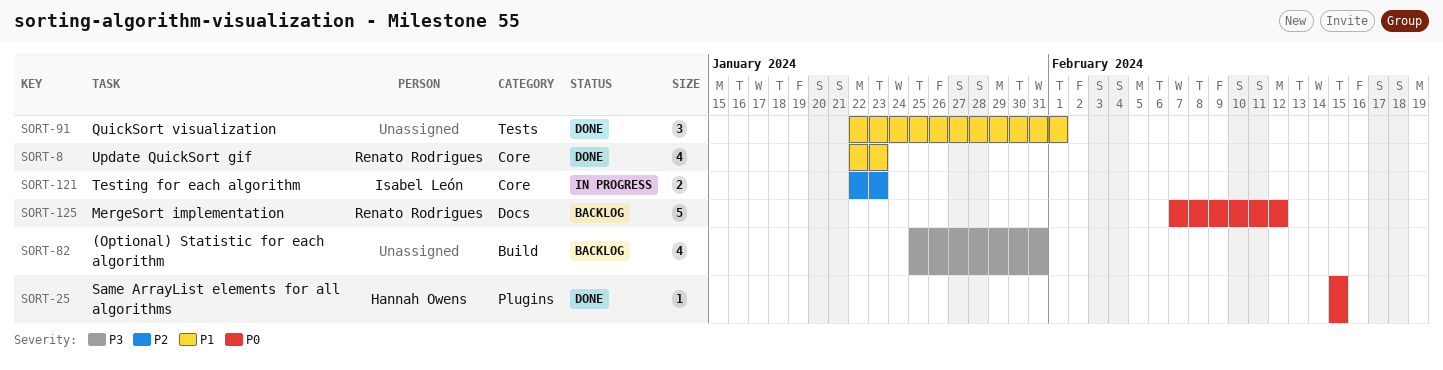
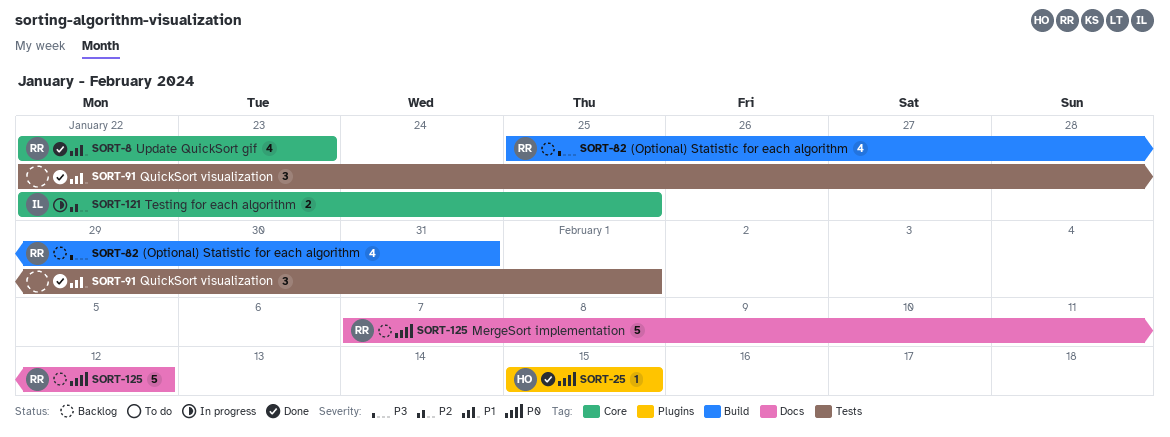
SORT-82, owner: none -> Renato Rodrigues
SORT-121, due: Jan 23 -> Jan 25

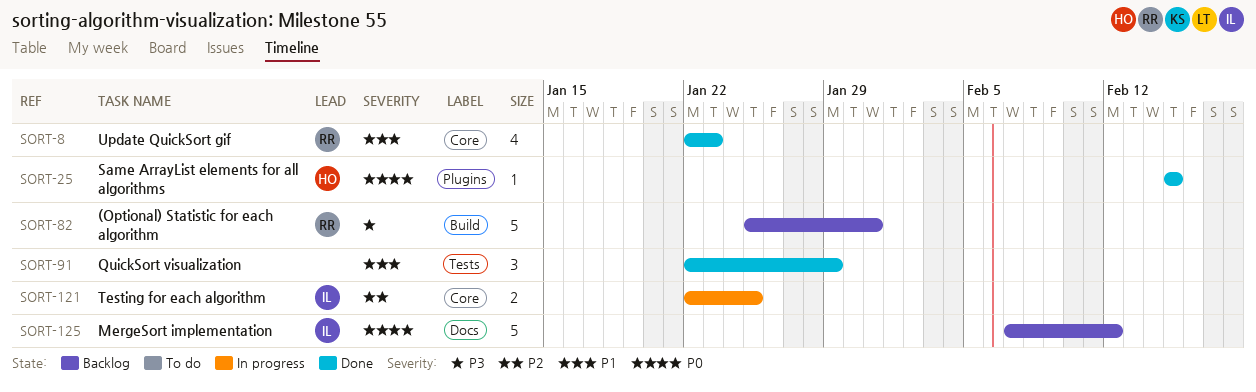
SORT-82, estimate: 4 -> 5
SORT-91, due: Feb 1 -> Jan 29
SORT-125, owner: RR -> IL

